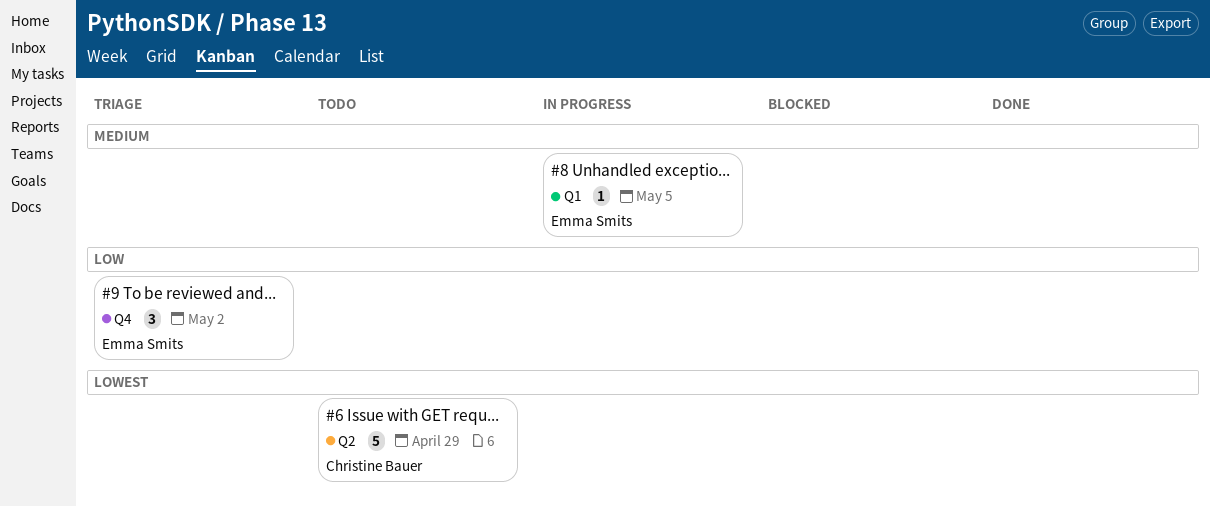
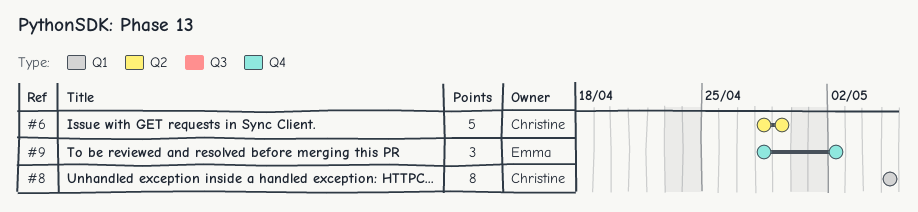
#8, owner: Emma Smits -> Christine Bauer
#8, estimate: 1 -> 8

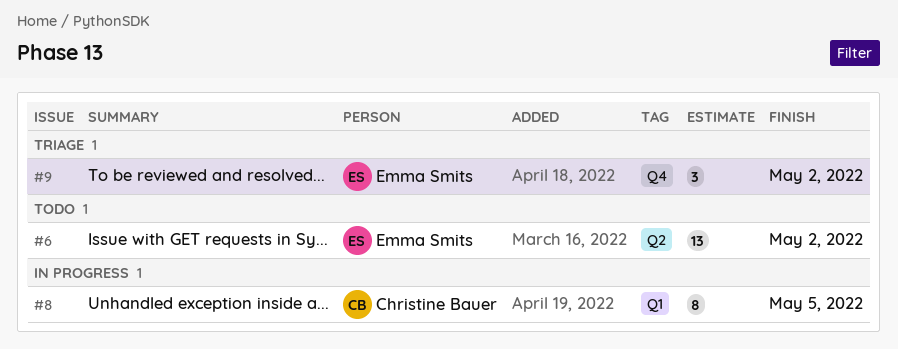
#6, owner: Christine Bauer -> Emma Smits
#6, estimate: 5 -> 13
#6, due: Apr 29 -> May 2

